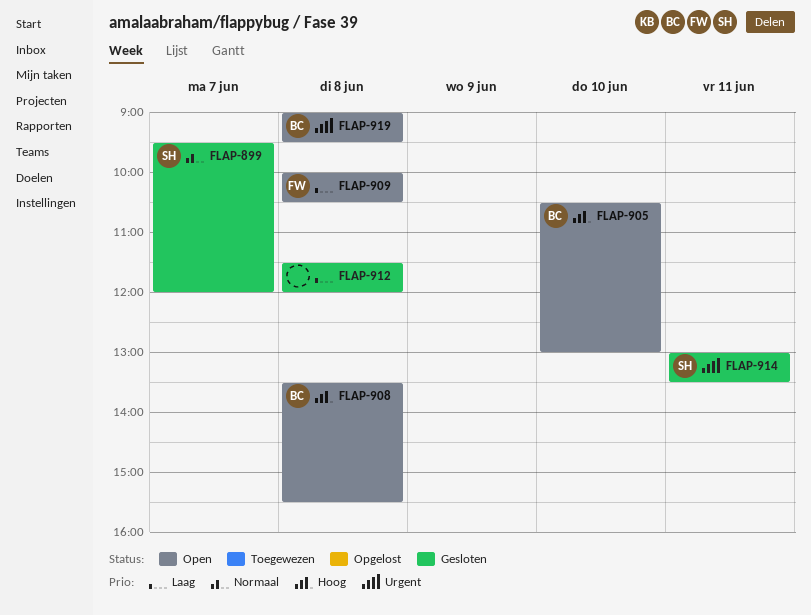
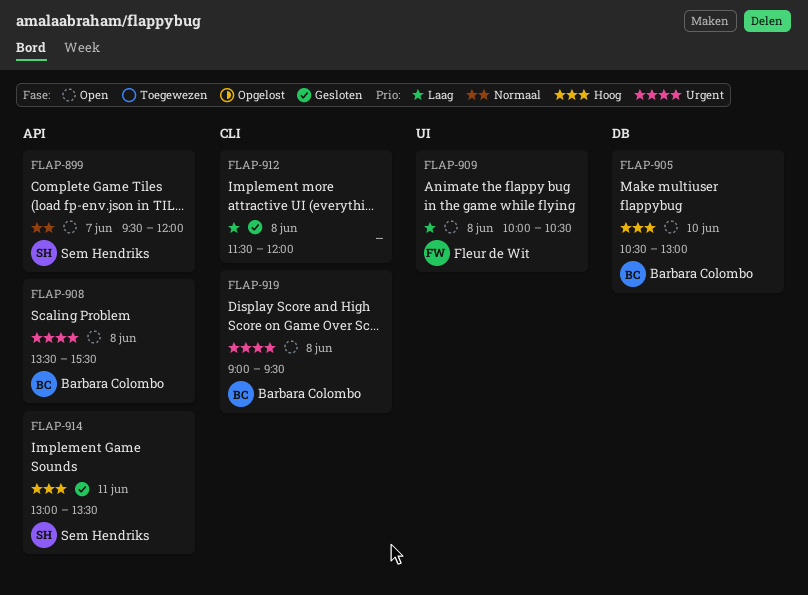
FLAP-899, status: Gesloten -> Open
FLAP-908, priority: Hoog -> Urgent
FLAP-914, priority: Urgent -> Hoog

